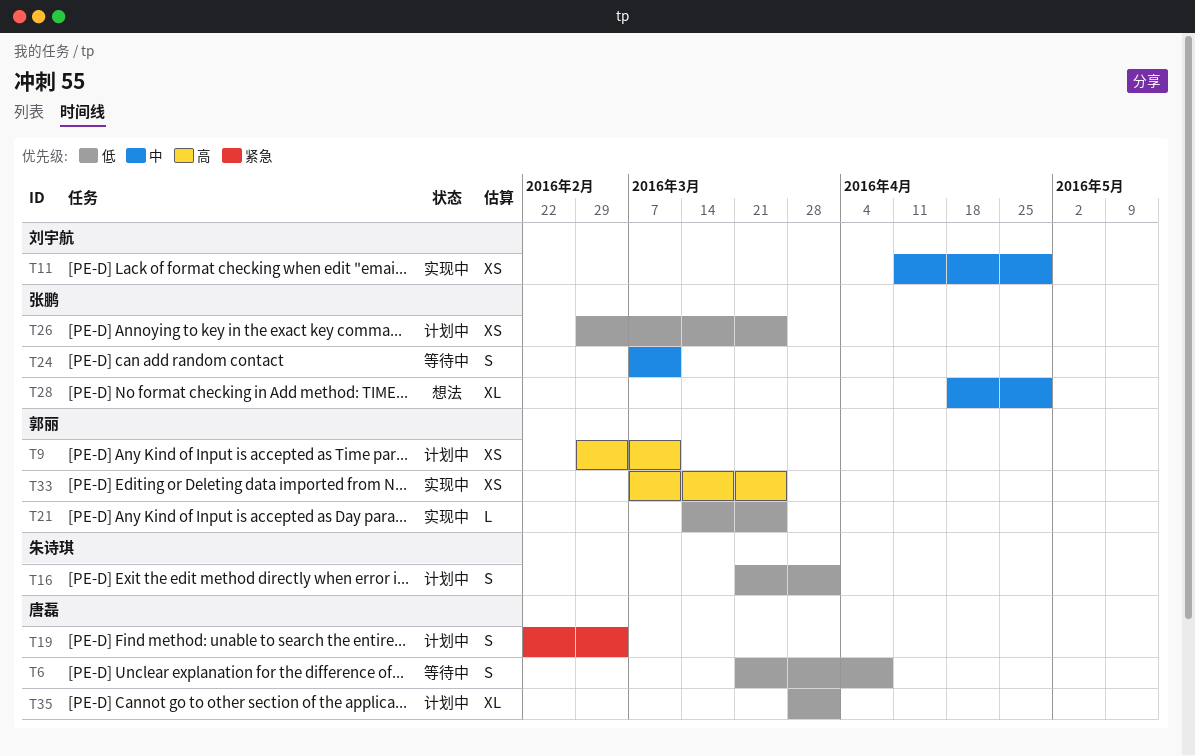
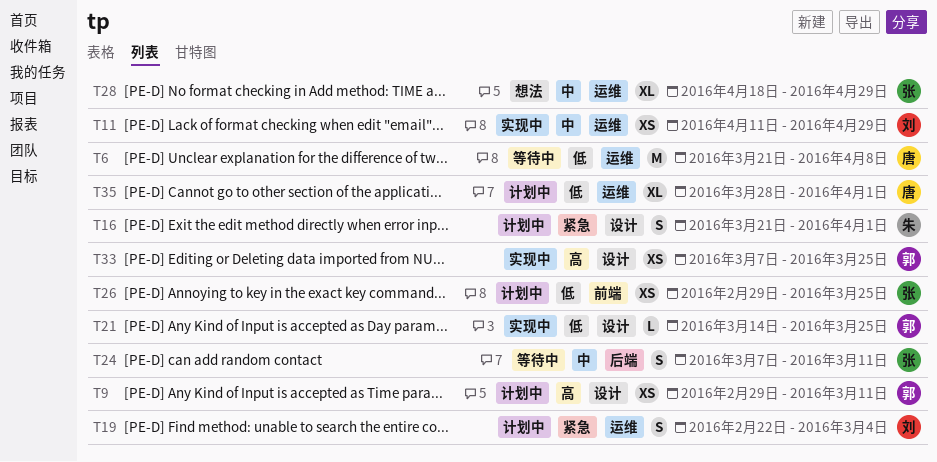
T6, estimate: S -> M
T16, priority: 低 -> 紧急
T19, owner: 唐磊 -> 刘宇航

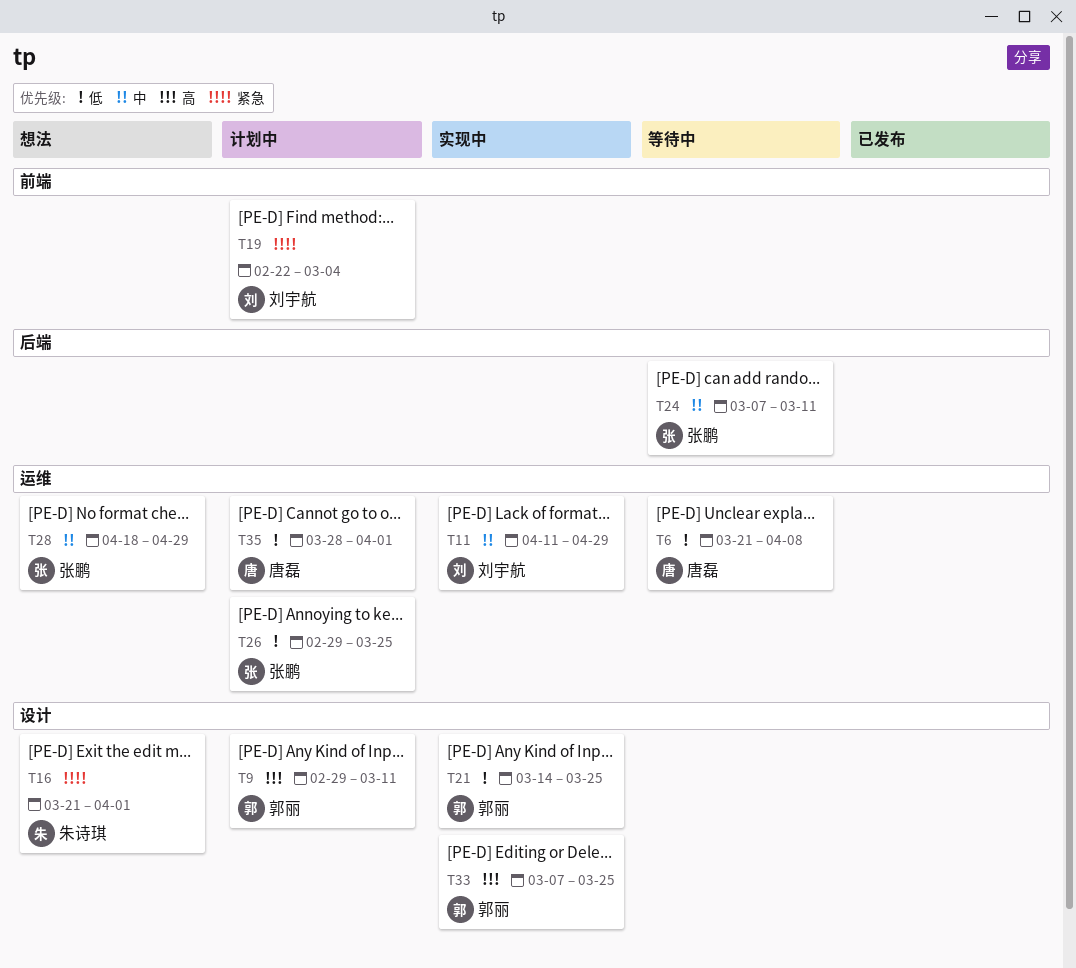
T16, status: 计划中 -> 想法
T19, label: 运维 -> 前端
T26, label: 前端 -> 运维

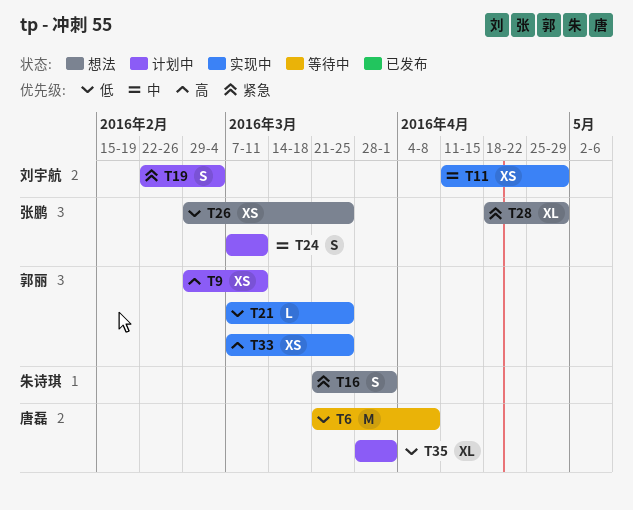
T21, start: Mar 14 -> Mar 7
T24, status: 等待中 -> 计划中
T26, status: 计划中 -> 想法
T28, priority: 中 -> 紧急

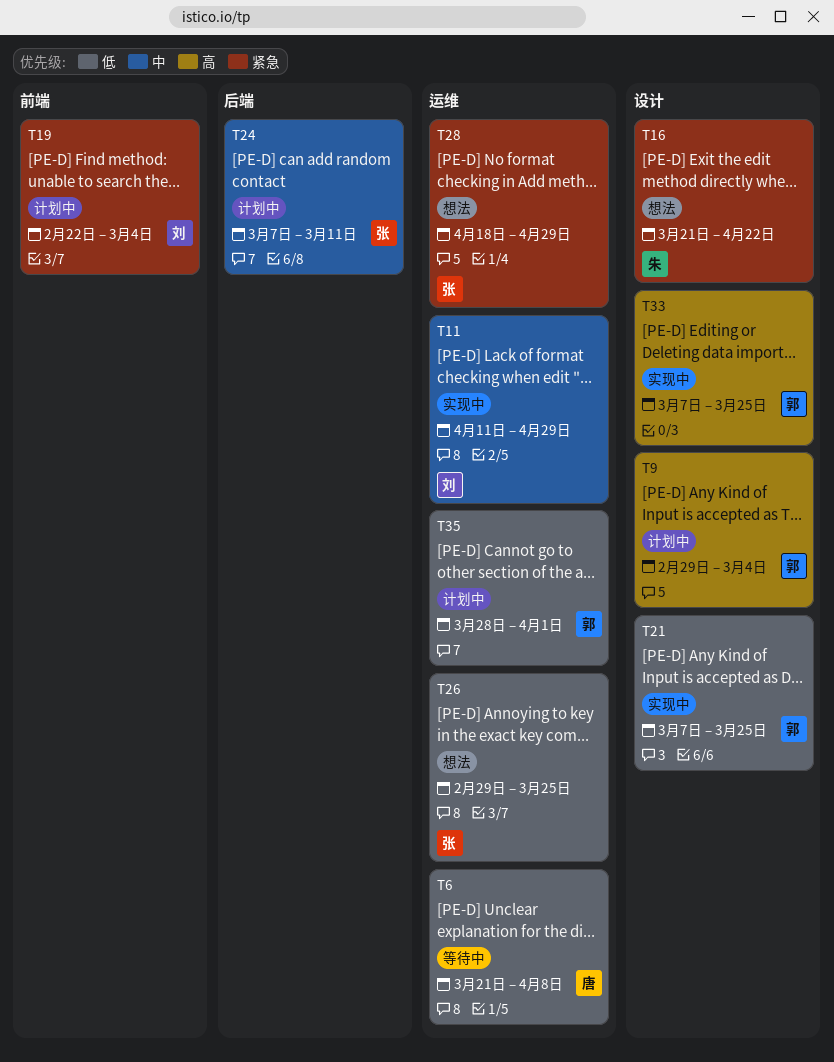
T9, due: Mar 11 -> Mar 4
T16, due: Apr 1 -> Apr 22
T35, owner: 唐磊 -> 郭丽

